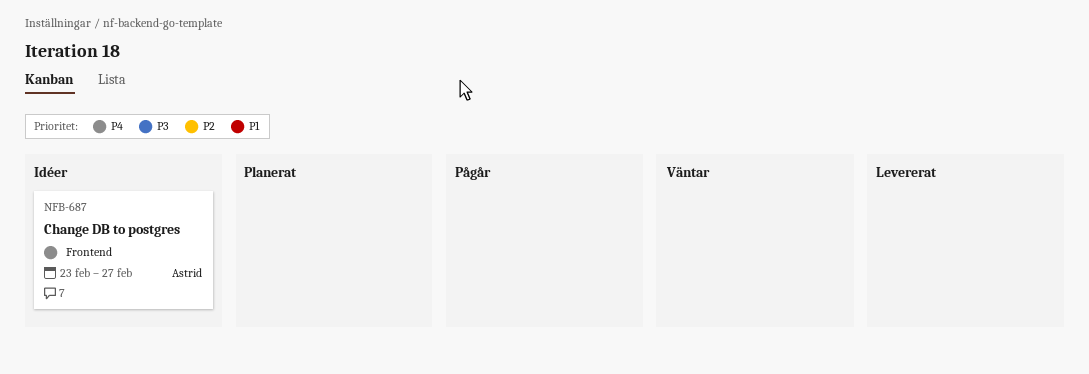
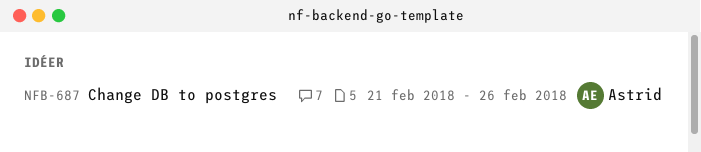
NFB-687, start: Feb 23 -> Feb 21
NFB-687, due: Feb 27 -> Feb 26

